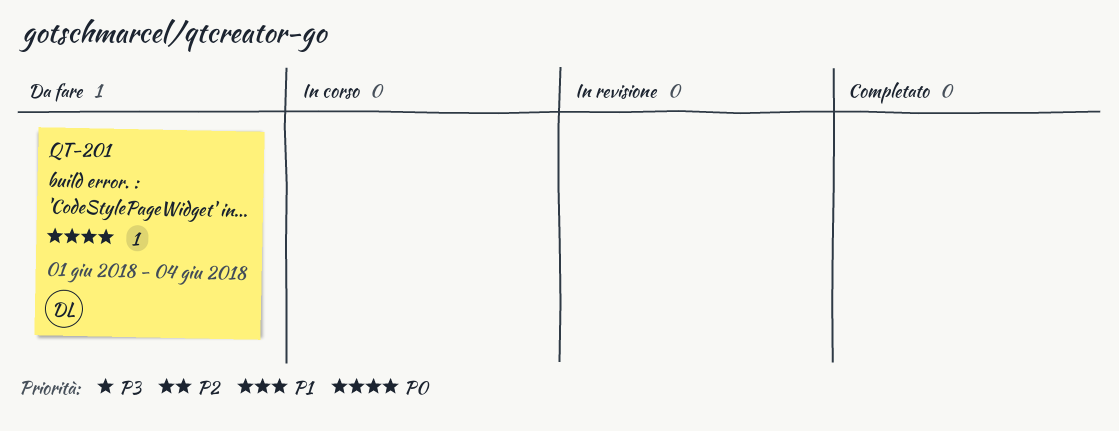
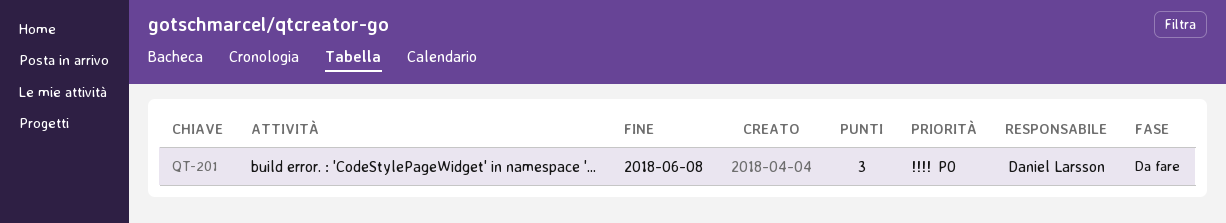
QT-201, estimate: 1 -> 3
QT-201, due: Jun 4 -> Jun 8

